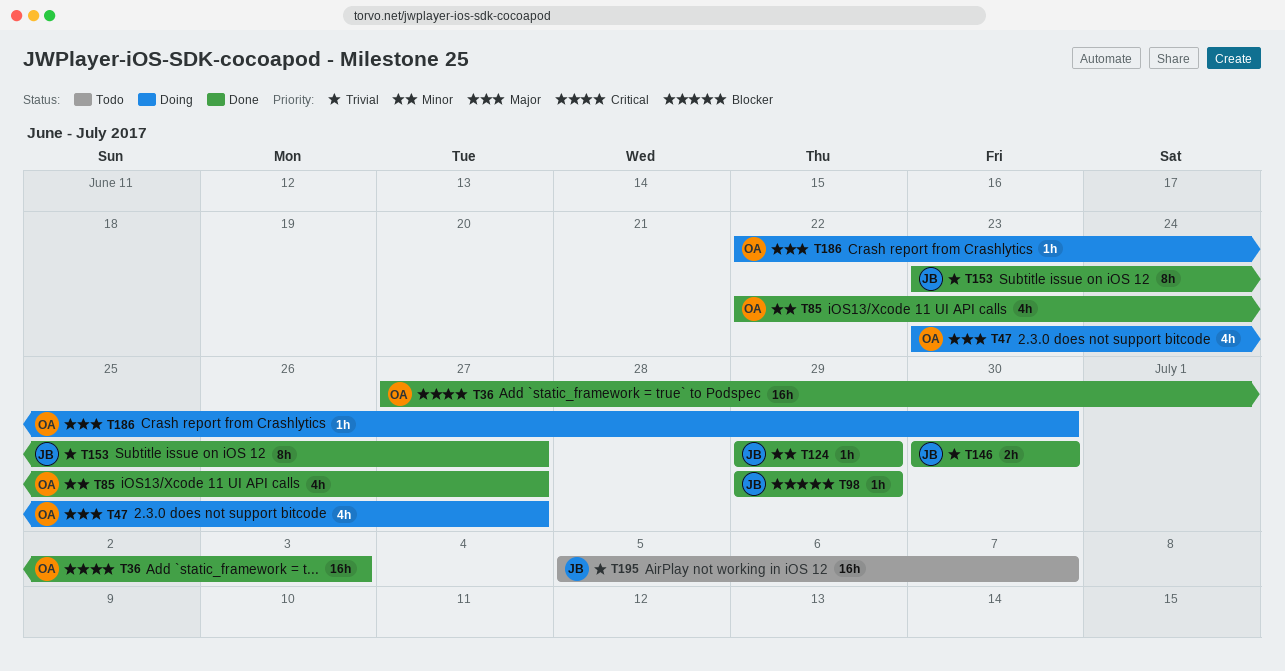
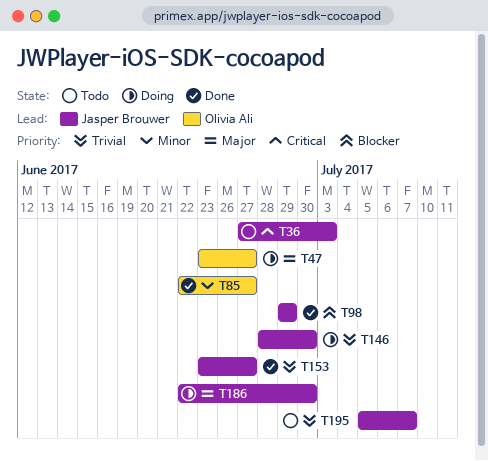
T36, status: Done -> Todo
T36, owner: Olivia Ali -> Jasper Brouwer
T124: present -> none
T146, status: Done -> Doing
T146, start: Jun 30 -> Jun 28
T186, owner: Olivia Ali -> Jasper Brouwer

